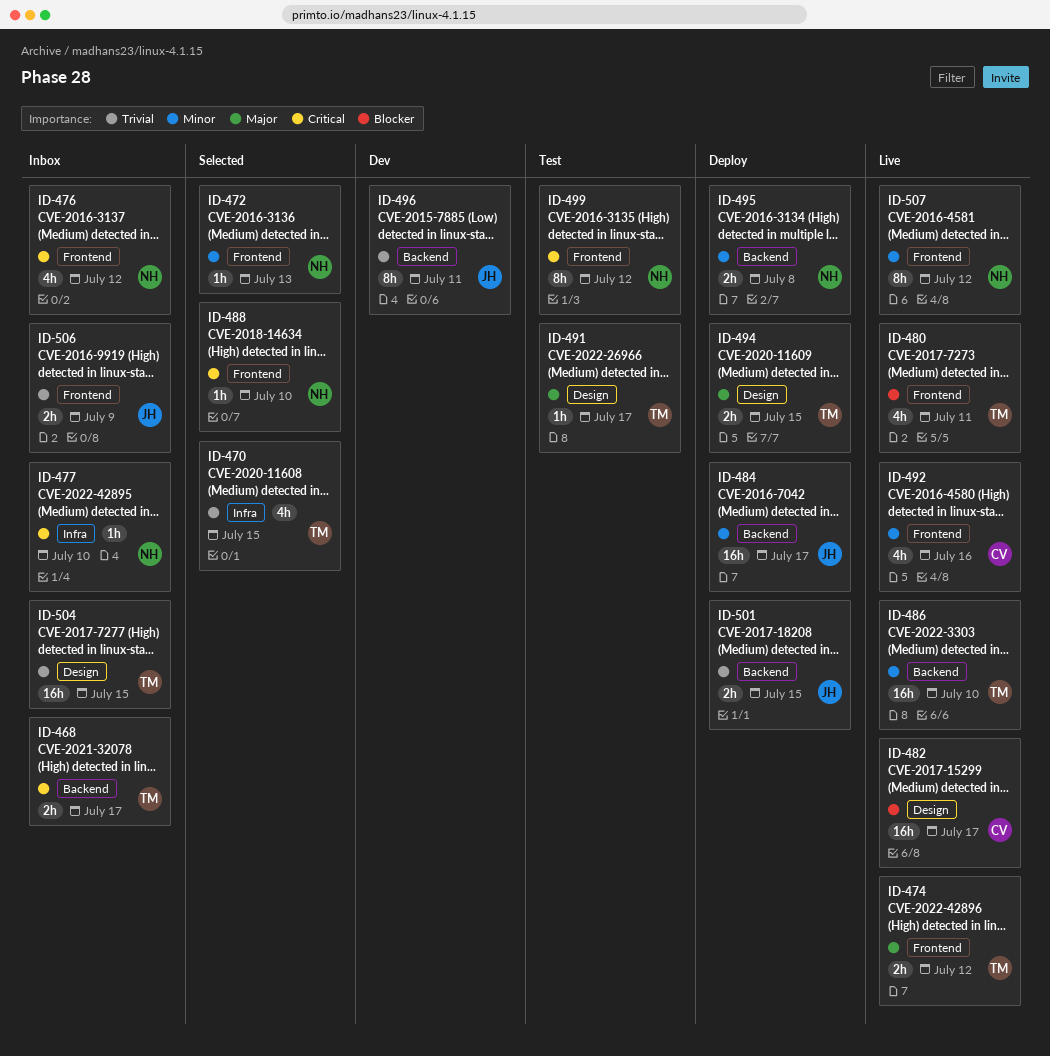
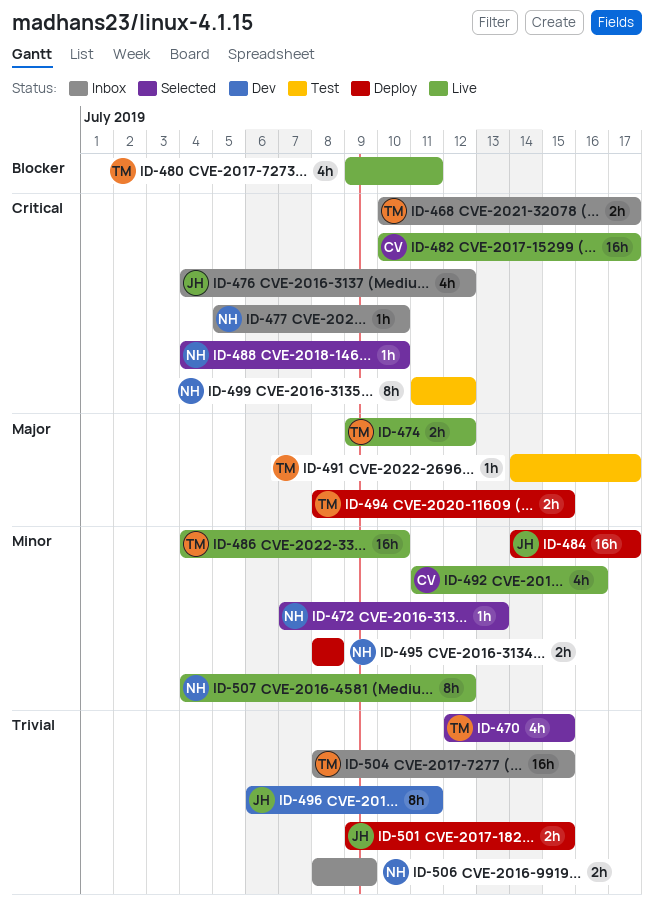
ID-476, owner: NH -> JH
ID-482, priority: Blocker -> Critical
ID-506, owner: JH -> NH

